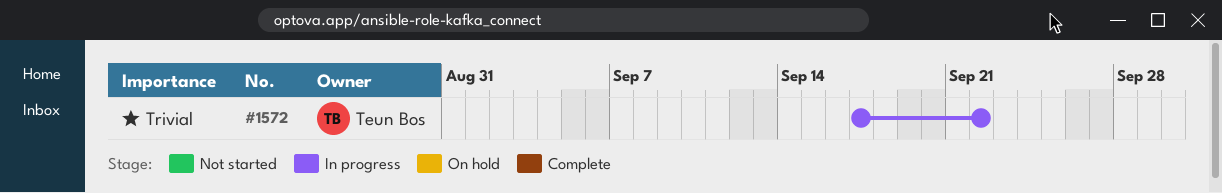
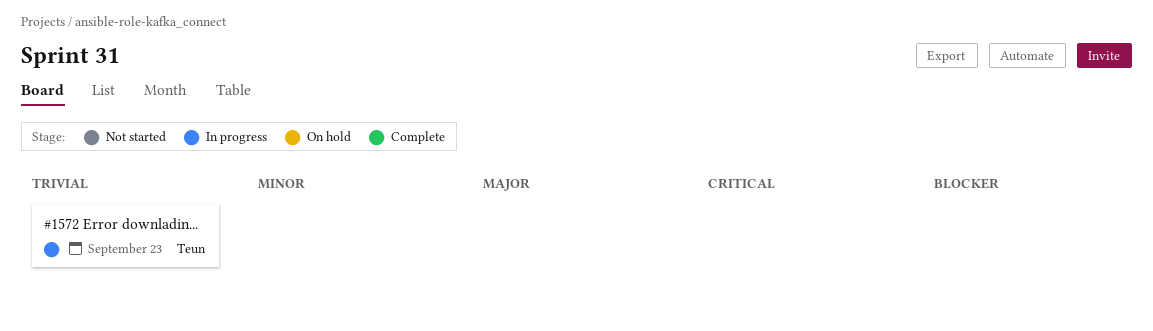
#1572, due: Sep 22 -> Sep 23

